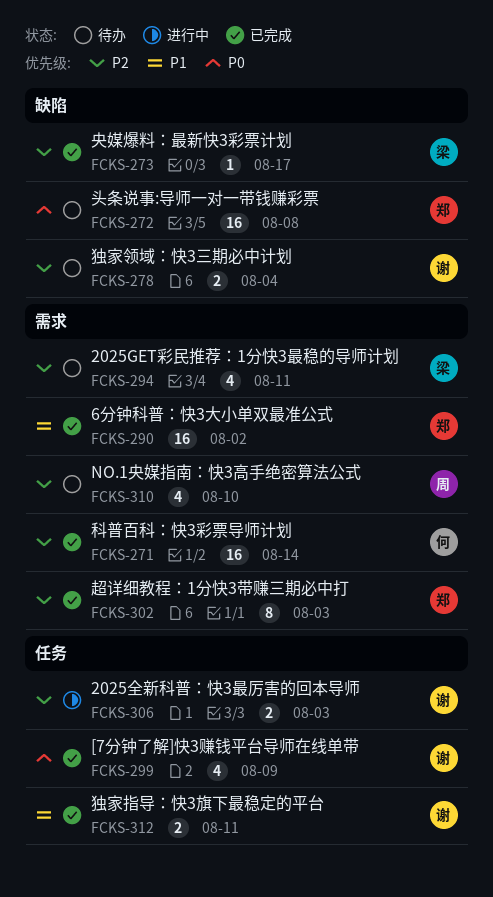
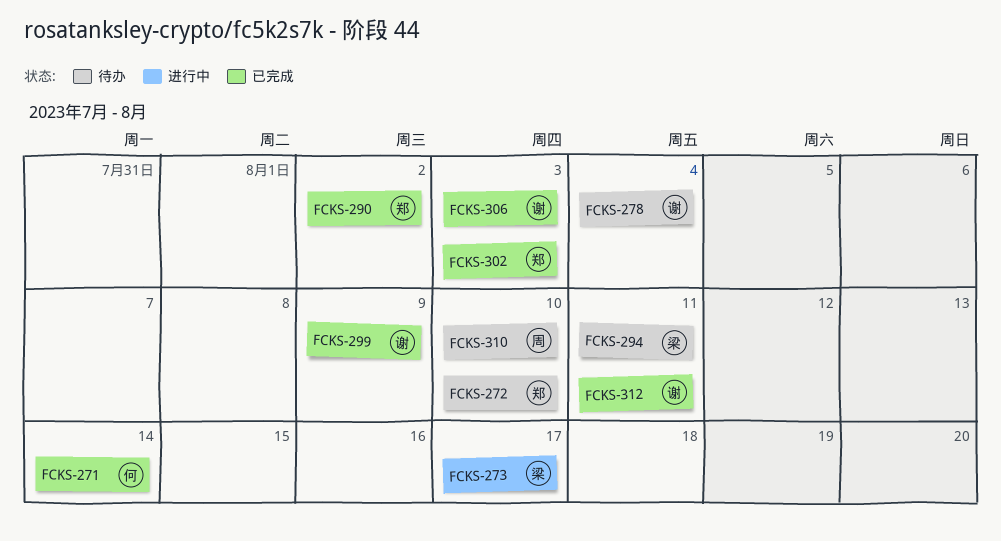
FCKS-272, due: Aug 8 -> Aug 10
FCKS-273, status: 已完成 -> 进行中
FCKS-306, status: 进行中 -> 已完成

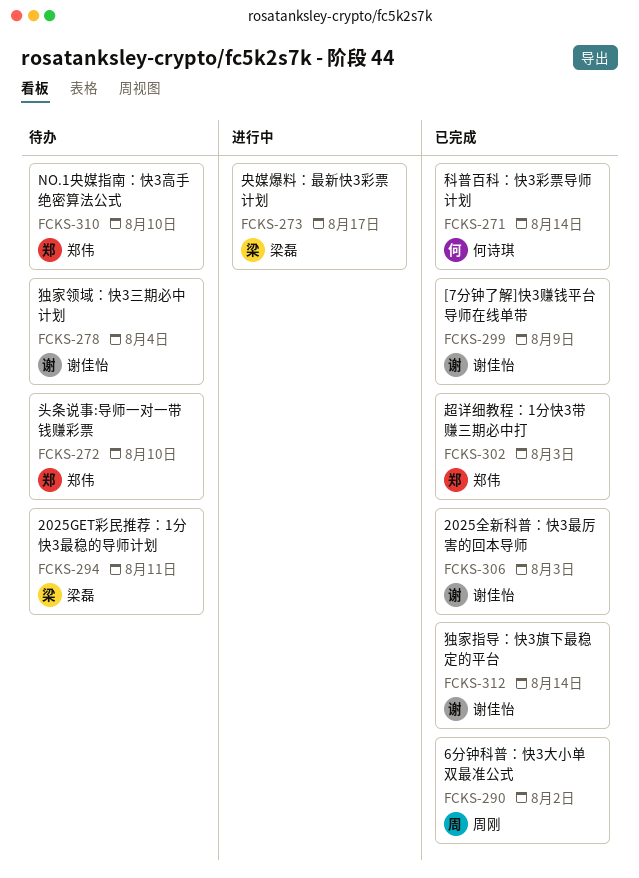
FCKS-290, owner: 郑伟 -> 周刚
FCKS-310, owner: 周刚 -> 郑伟
FCKS-312, due: Aug 11 -> Aug 14

